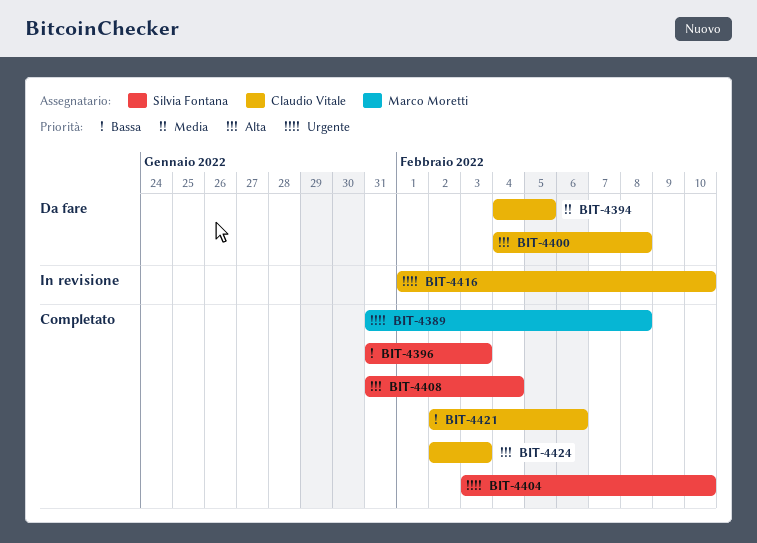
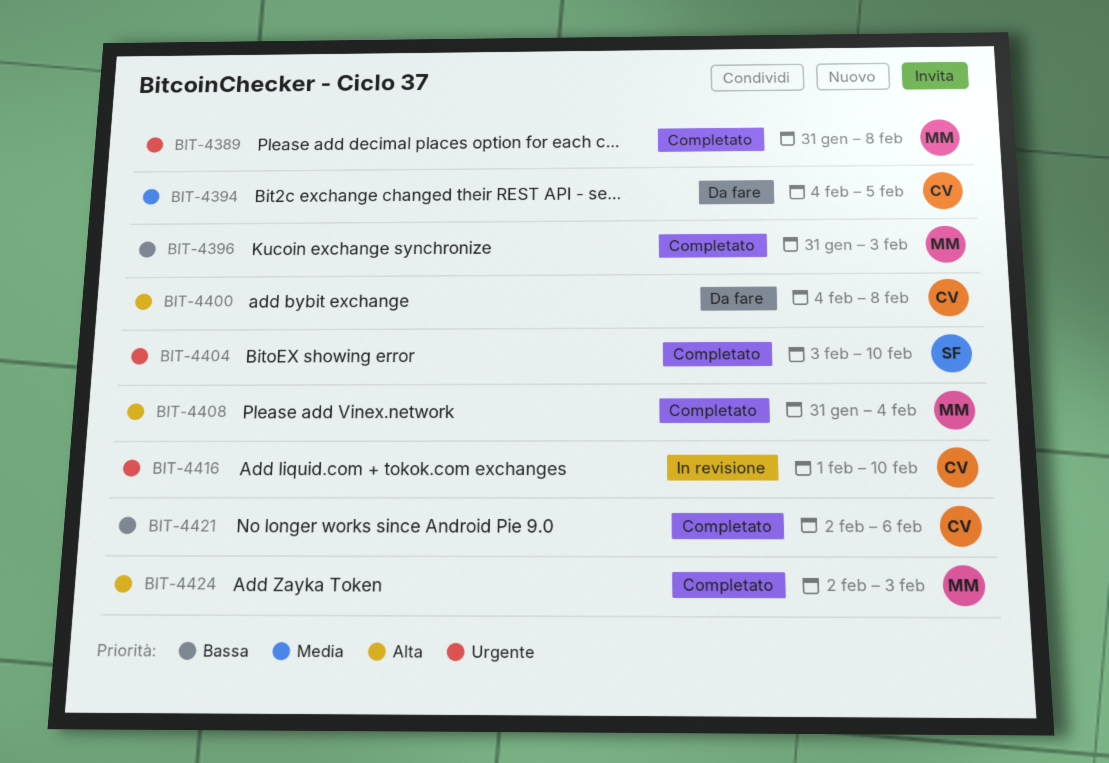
BIT-4396, owner: Silvia Fontana -> Marco Moretti
BIT-4408, owner: Silvia Fontana -> Marco Moretti
BIT-4424, owner: Claudio Vitale -> Marco Moretti

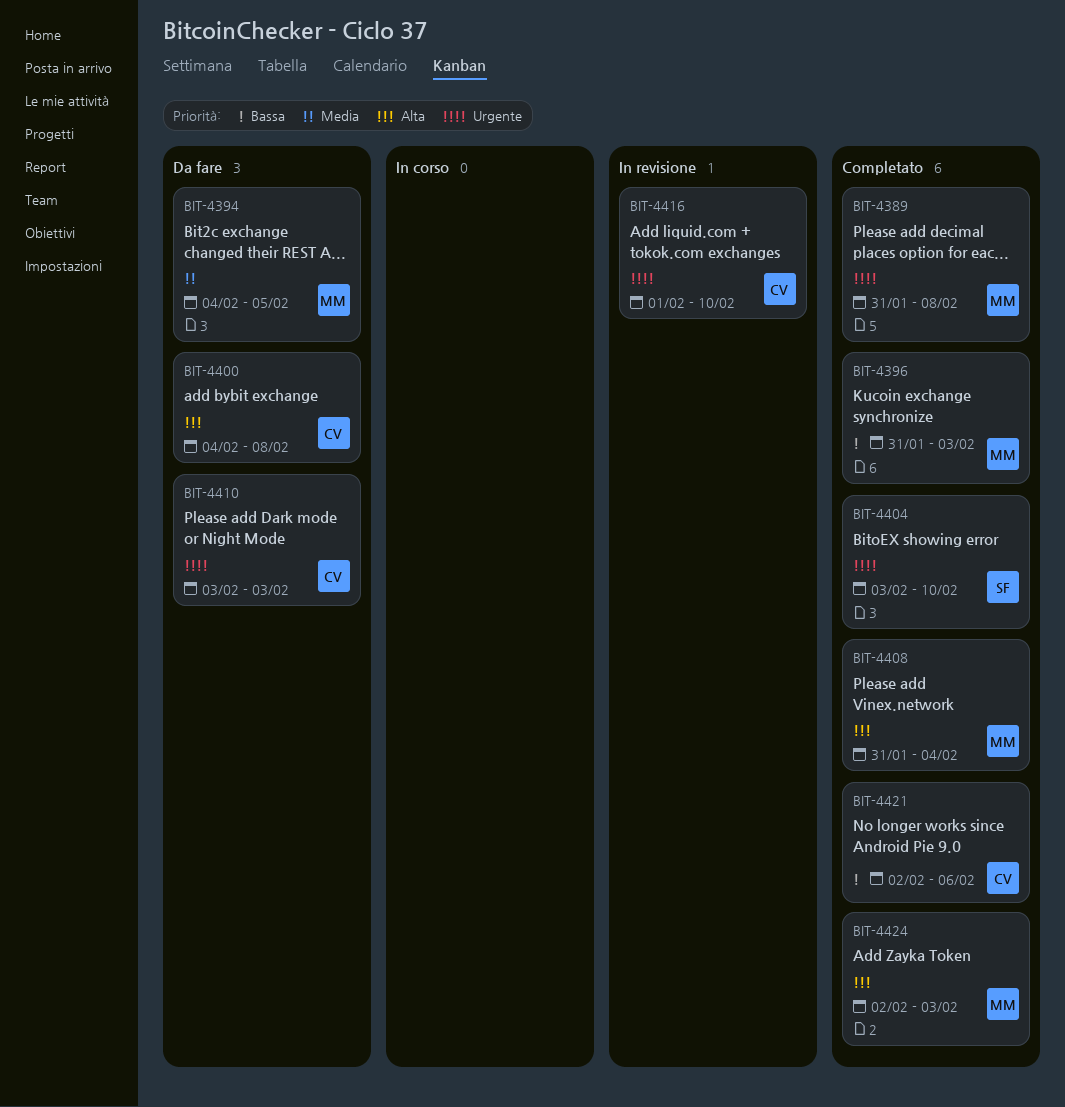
BIT-4394, owner: CV -> MM
BIT-4410: none -> present

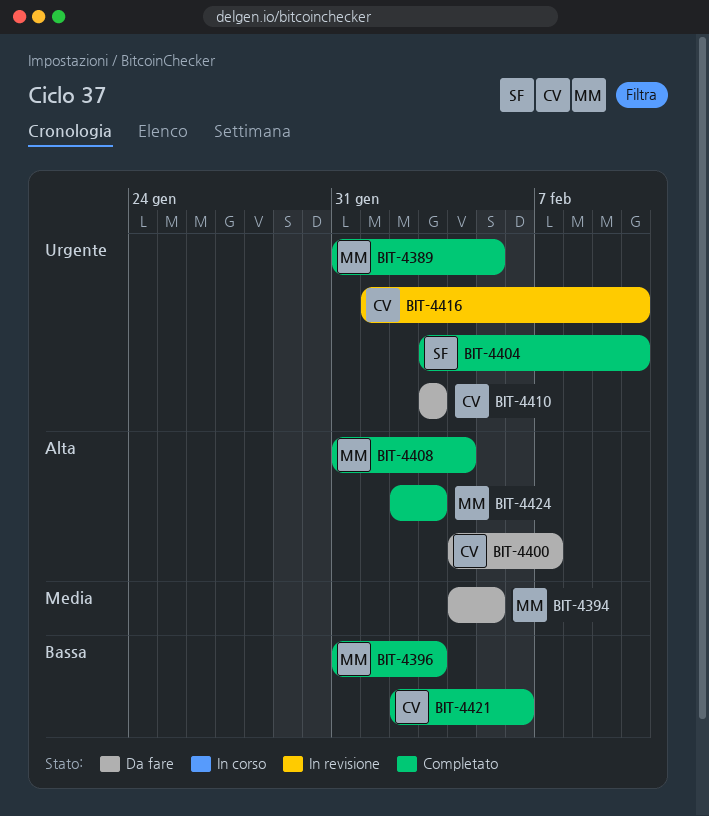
BIT-4389, due: Feb 8 -> Feb 5
BIT-4400, due: Feb 8 -> Feb 7

